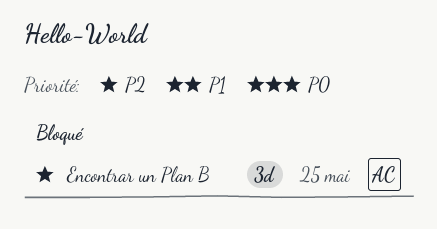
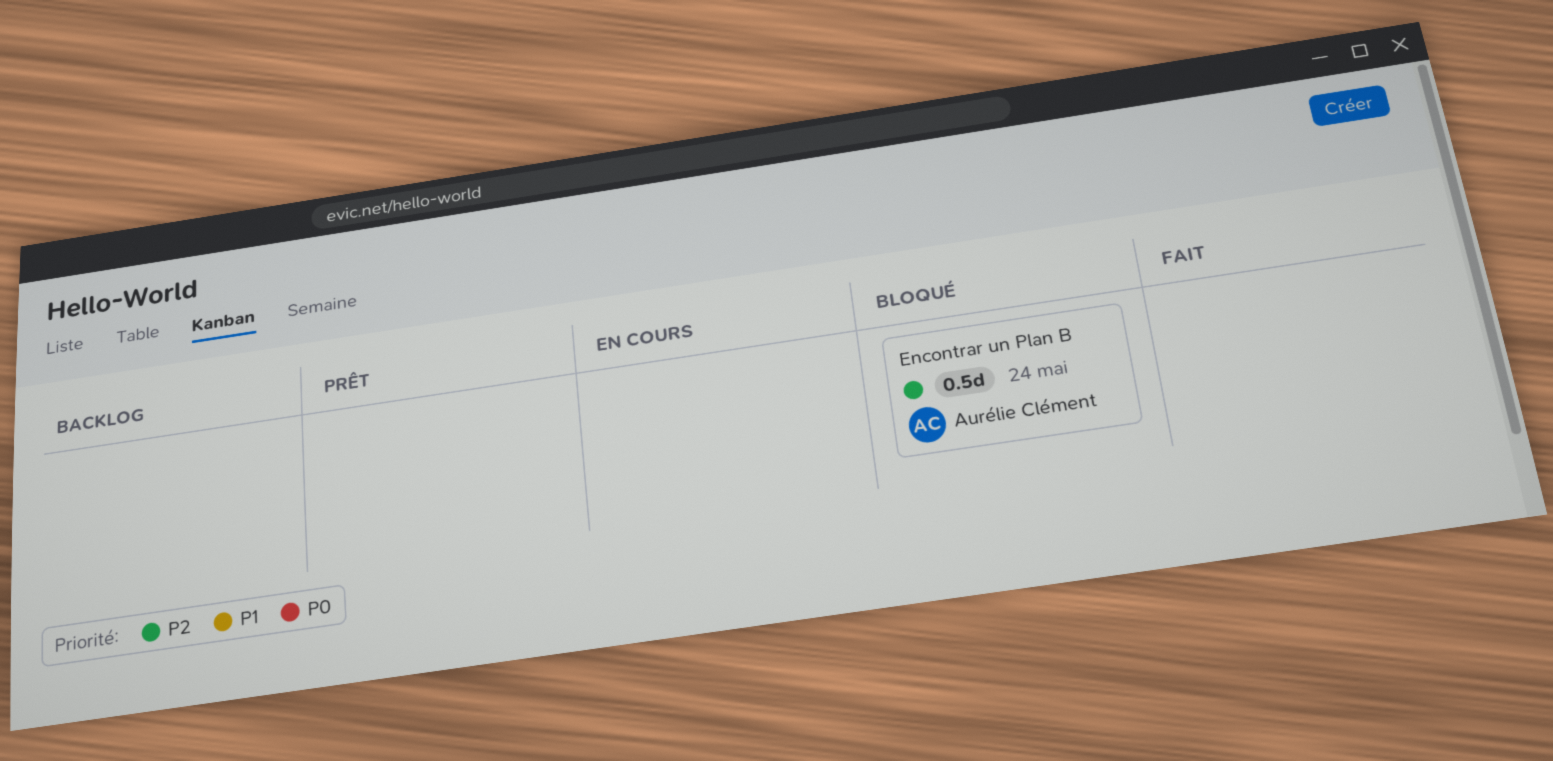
Encontrar un Plan B, estimate: 3d -> 0.5d
Encontrar un Plan B, due: May 25 -> May 24

